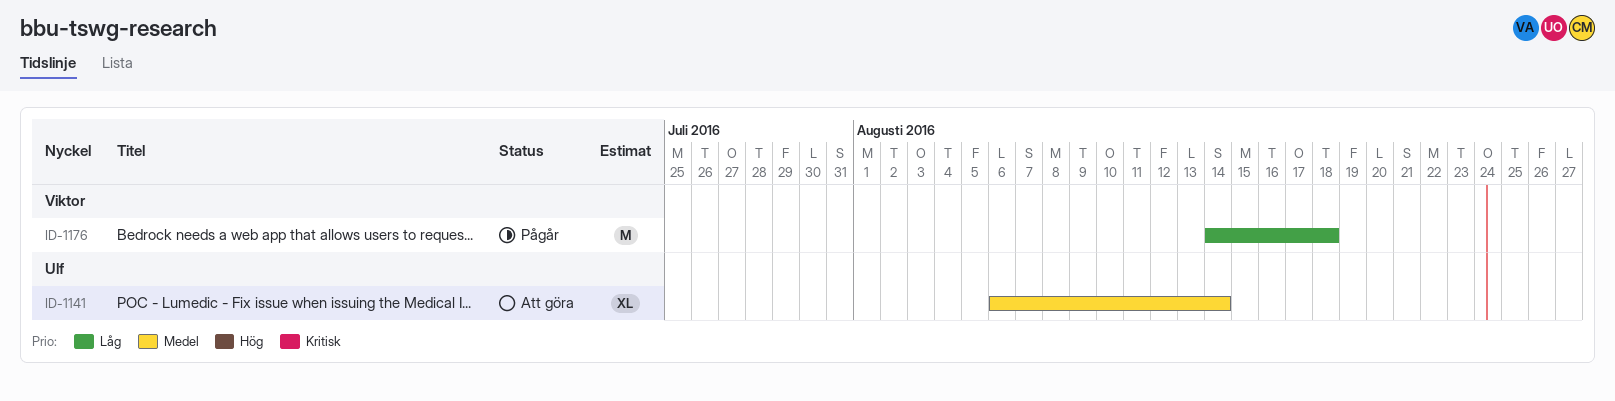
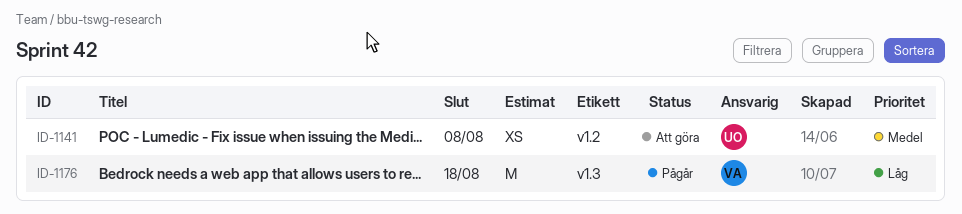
ID-1141, estimate: XL -> XS
ID-1141, due: Aug 14 -> Aug 8

